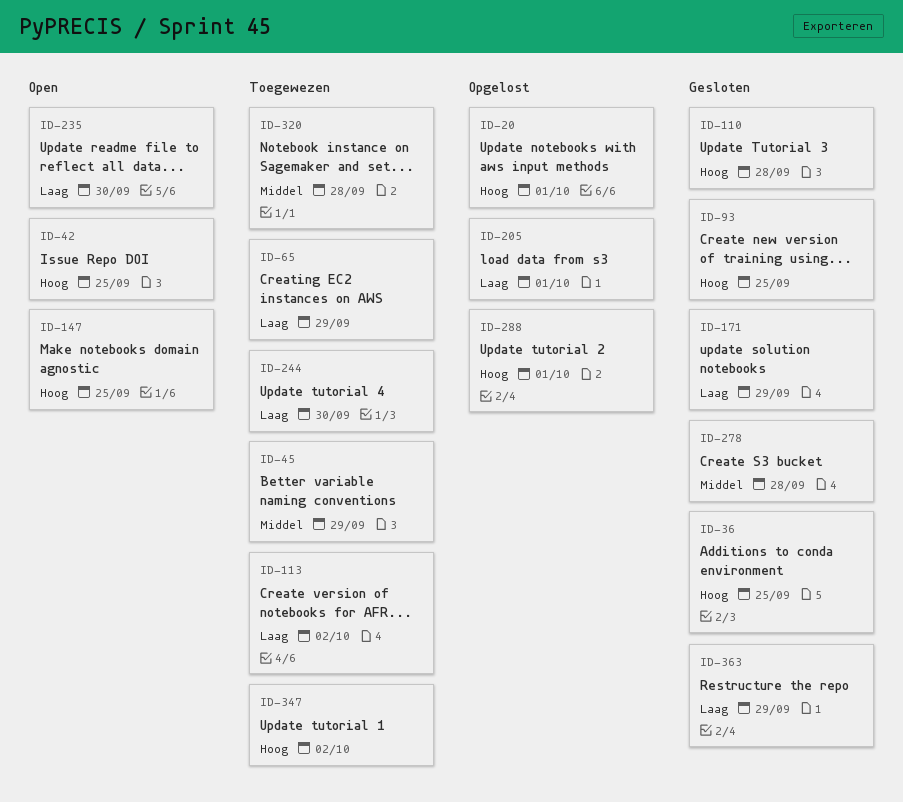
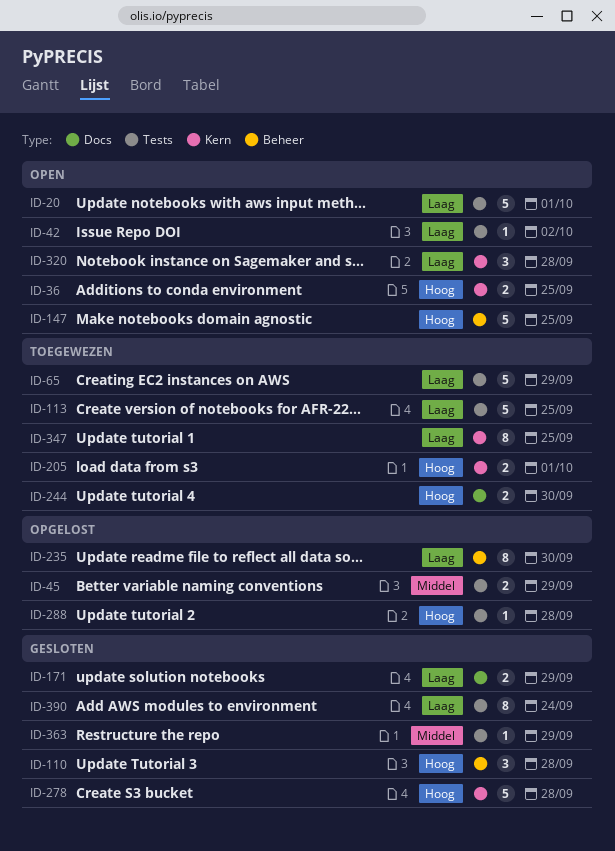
ID-20, status: Opgelost -> Open
ID-20, priority: Hoog -> Laag
ID-36, status: Gesloten -> Open
ID-42, priority: Hoog -> Laag
ID-42, due: Sep 25 -> Oct 2
ID-45, status: Toegewezen -> Opgelost
ID-93: present -> none
ID-113, due: Oct 2 -> Sep 25
ID-205, status: Opgelost -> Toegewezen
ID-205, priority: Laag -> Hoog
ID-235, status: Open -> Opgelost
ID-244, priority: Laag -> Hoog
ID-278, priority: Middel -> Hoog
ID-288, due: Oct 1 -> Sep 28
ID-320, status: Toegewezen -> Open
ID-320, priority: Middel -> Laag
ID-347, priority: Hoog -> Laag
ID-347, due: Oct 2 -> Sep 25
ID-363, priority: Laag -> Middel
ID-390: none -> present

